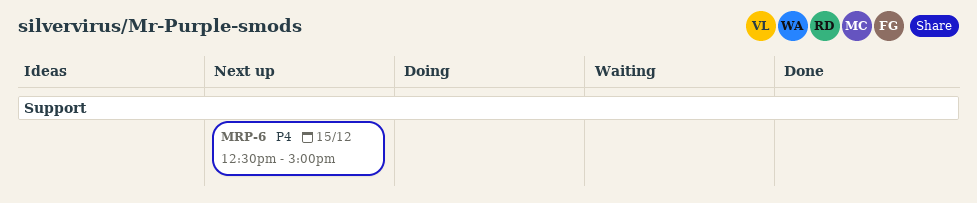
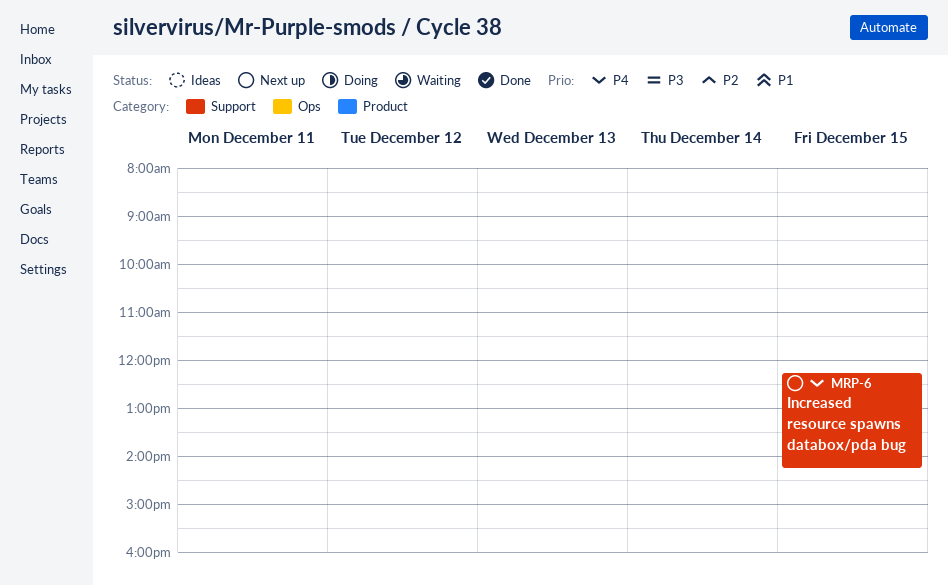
MRP-6, begins: 12:30 -> 12:15
MRP-6, ends: 15:00 -> 14:15

